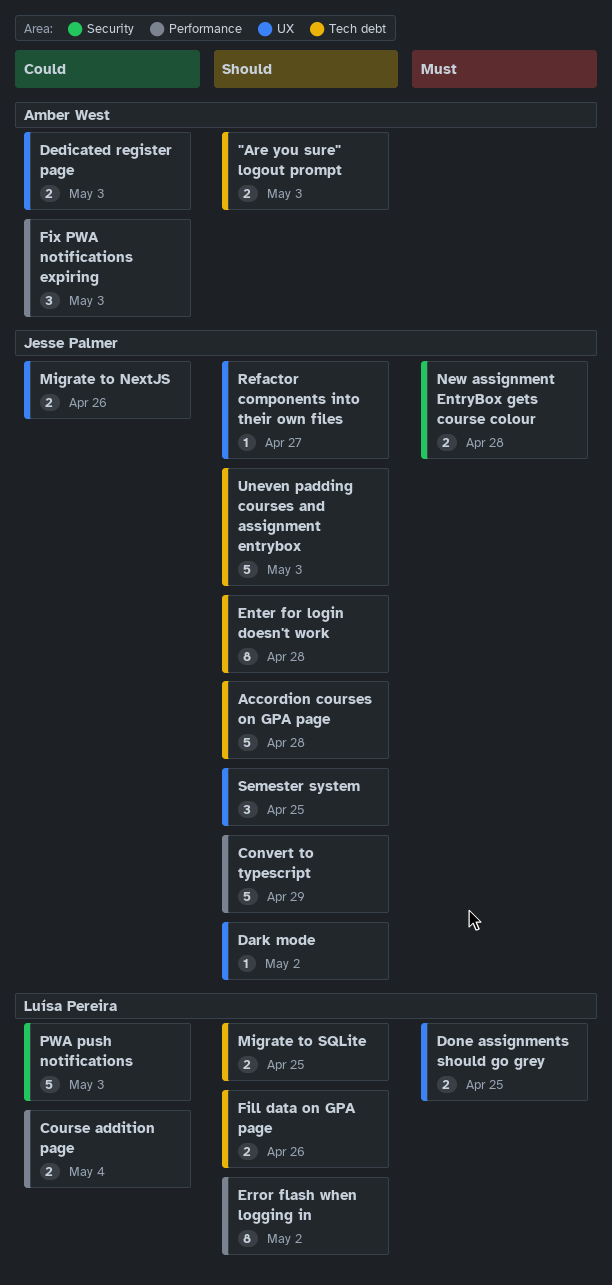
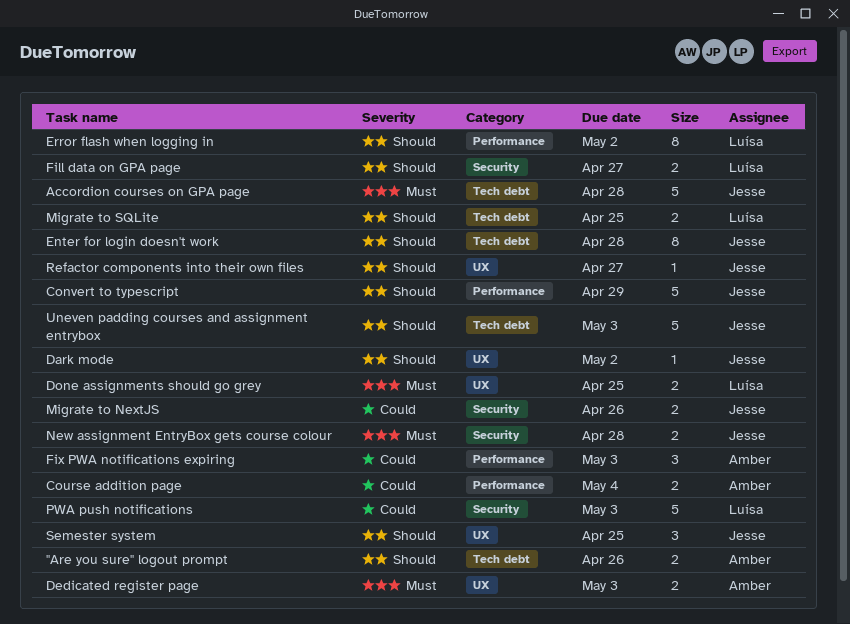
"Are you sure" logout prompt, due: May 3 -> Apr 26
Accordion courses on GPA page, priority: Should -> Must
Course addition page, owner: Luísa Pereira -> Amber West
Dedicated register page, priority: Could -> Must
Fill data on GPA page, label: Tech debt -> Security
Fill data on GPA page, due: Apr 26 -> Apr 27
Migrate to NextJS, label: UX -> Security

